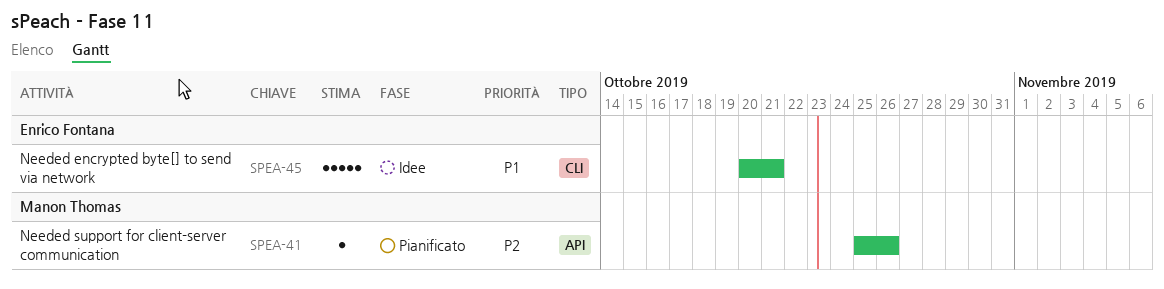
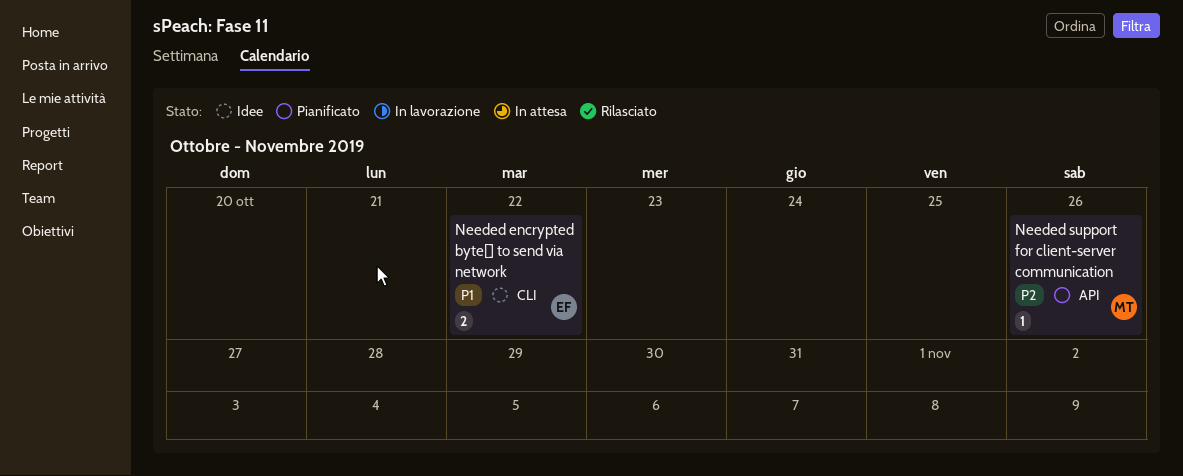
Needed encrypted byte[] to send via network, estimate: 5 -> 2
Needed encrypted byte[] to send via network, due: Oct 21 -> Oct 22

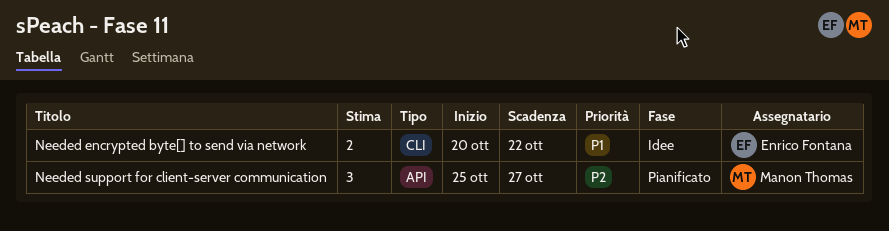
Needed support for client-server communication, estimate: 1 -> 3
Needed support for client-server communication, due: Oct 26 -> Oct 27

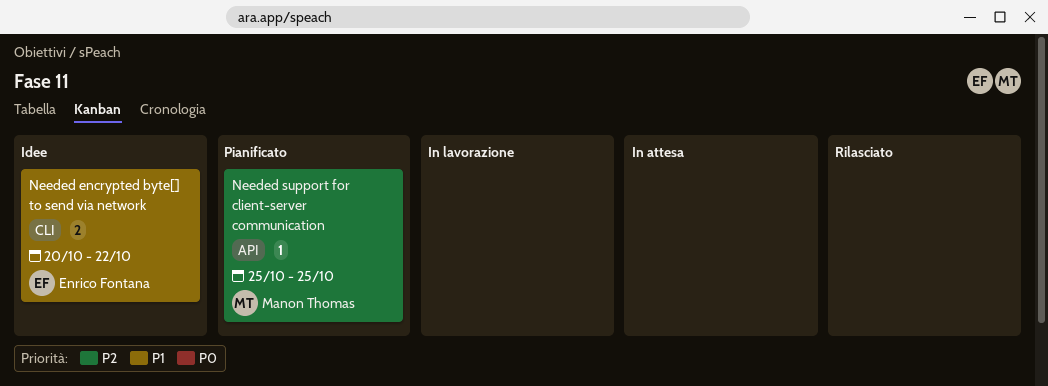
Needed support for client-server communication, estimate: 3 -> 1
Needed support for client-server communication, due: Oct 27 -> Oct 25

